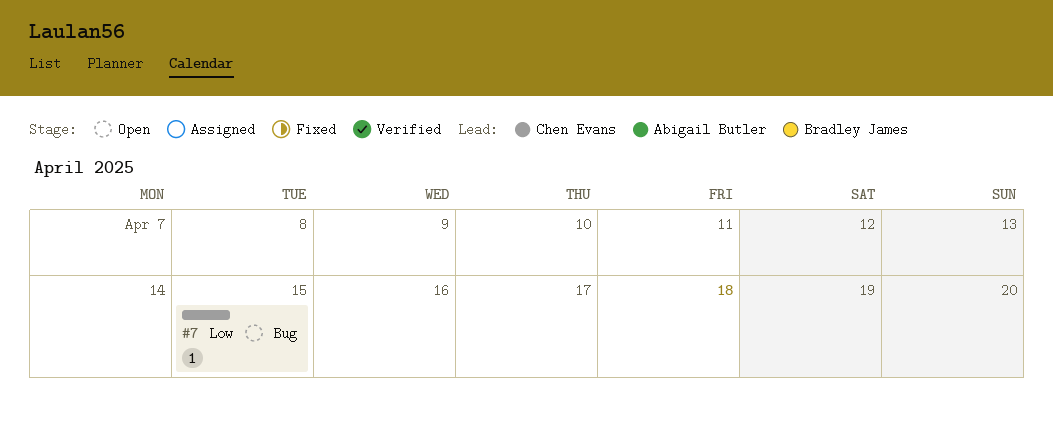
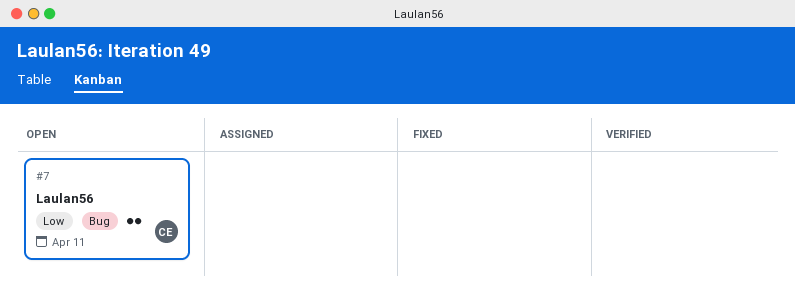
#7, estimate: 1 -> 2
#7, due: Apr 15 -> Apr 11

